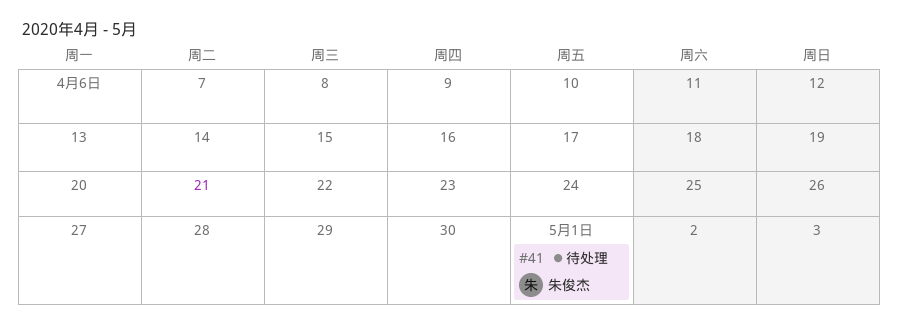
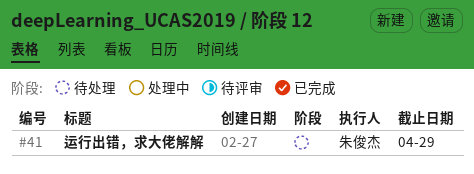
#41, due: May 1 -> Apr 29

